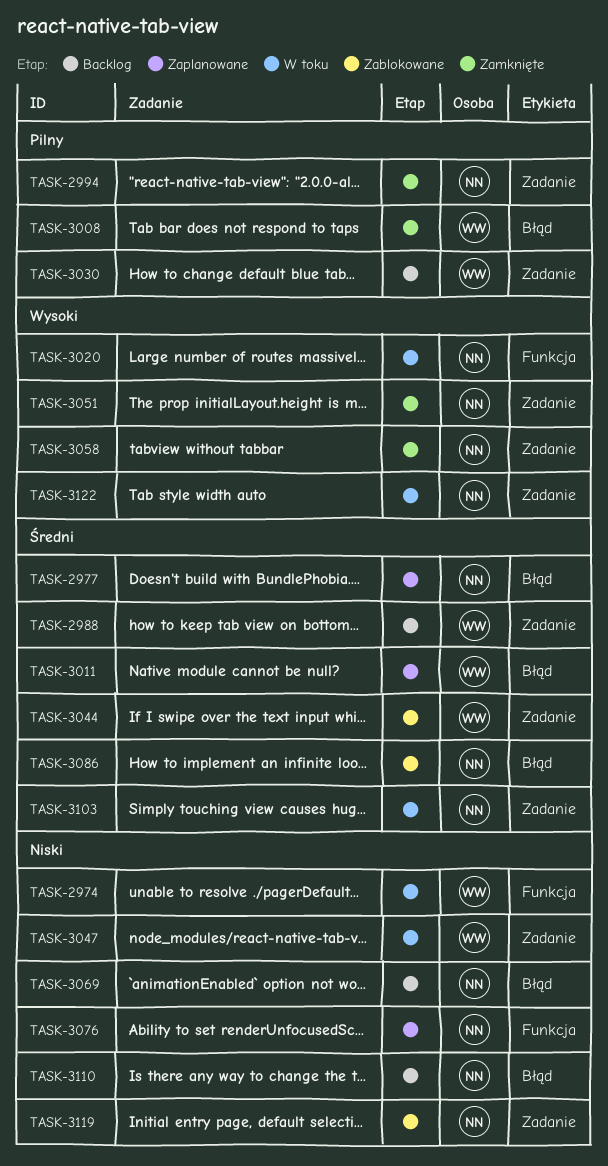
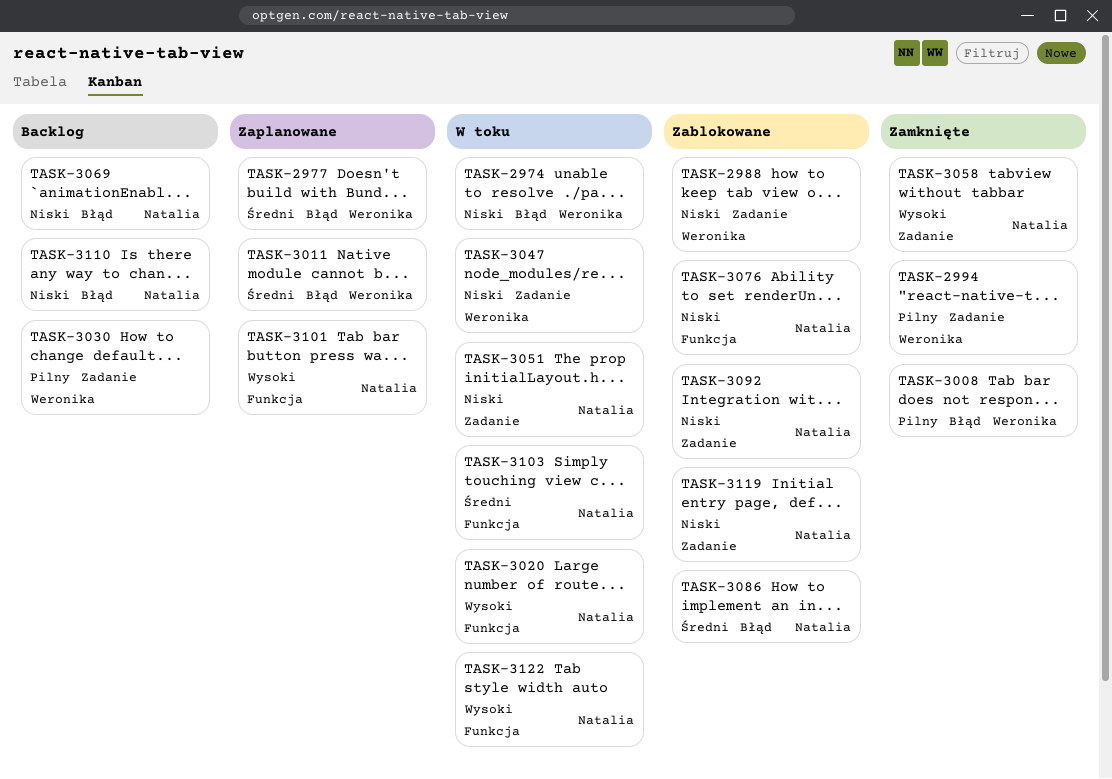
TASK-2974, label: Funkcja -> Błąd
TASK-2977, owner: Natalia -> Weronika
TASK-2988, status: Backlog -> Zablokowane
TASK-2988, priority: Średni -> Niski
TASK-2994, owner: Natalia -> Weronika
TASK-3044: present -> none
TASK-3051, status: Zamknięte -> W toku
TASK-3051, priority: Wysoki -> Niski
TASK-3076, status: Zaplanowane -> Zablokowane
TASK-3092: none -> present
TASK-3101: none -> present
TASK-3103, label: Zadanie -> Funkcja
TASK-3122, label: Zadanie -> Funkcja

